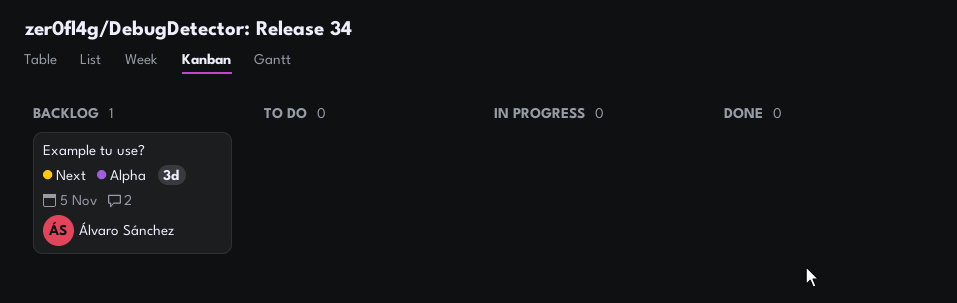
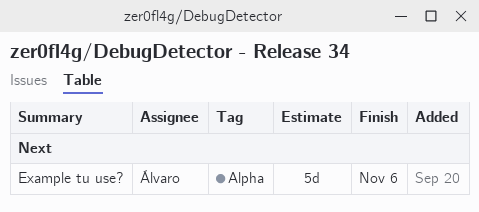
Example tu use?, estimate: 3d -> 5d
Example tu use?, due: Nov 5 -> Nov 6

